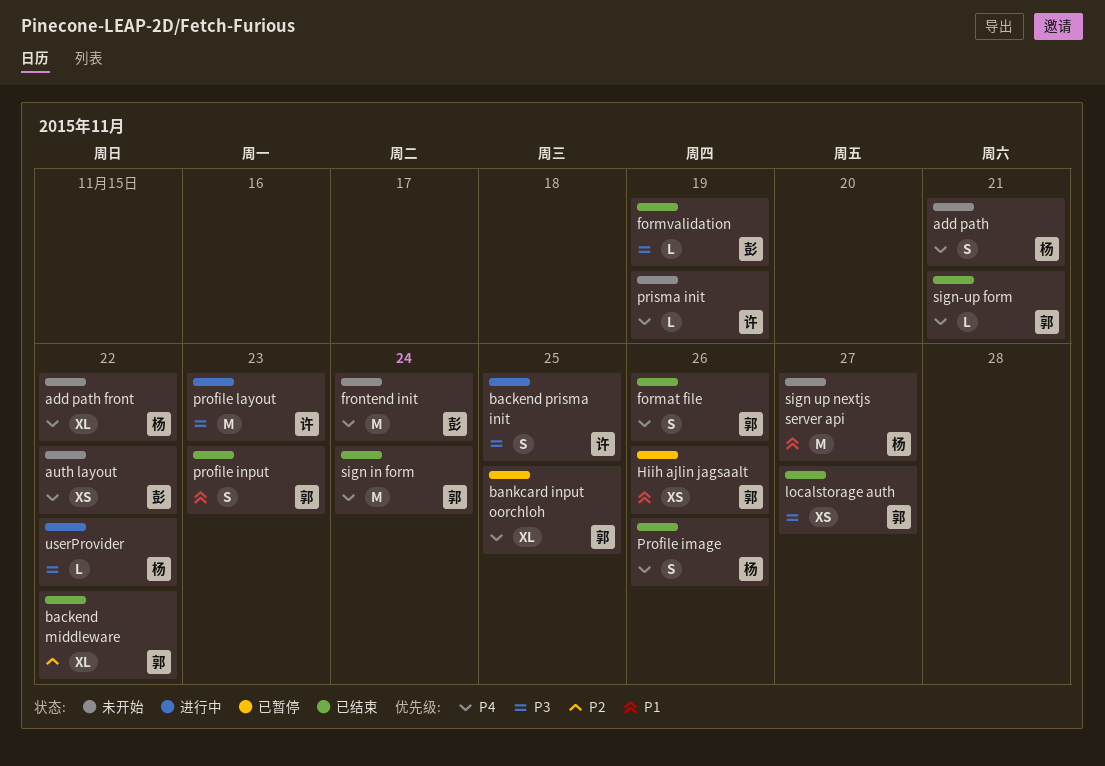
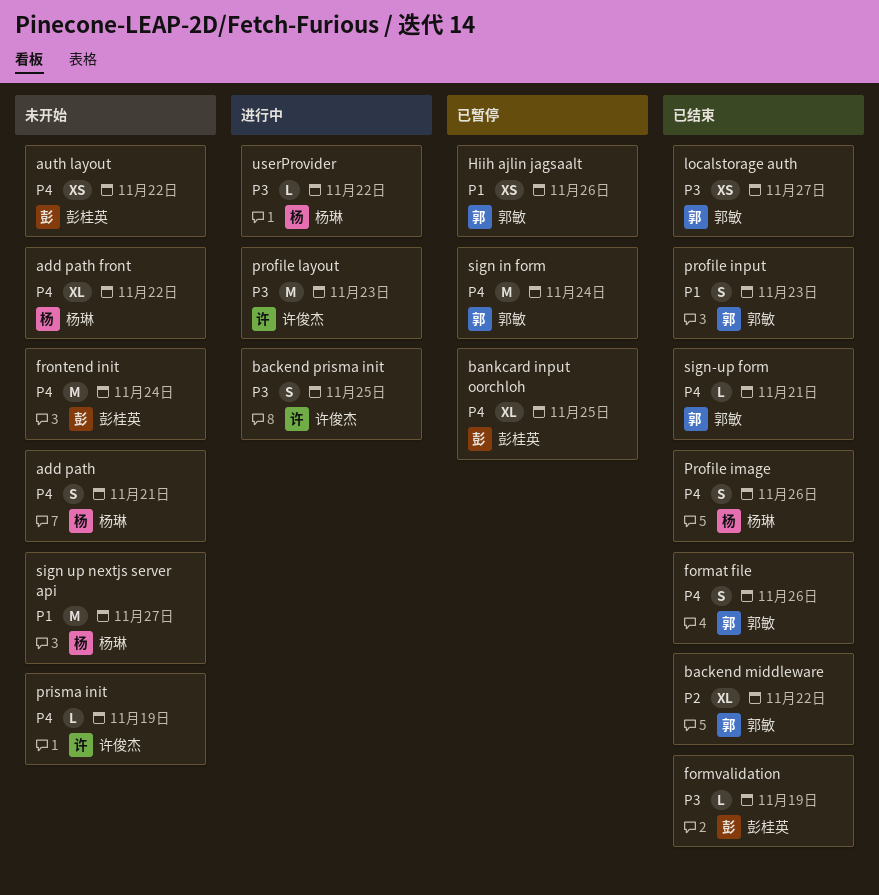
bankcard input oorchloh, owner: 郭敏 -> 彭桂英
sign in form, status: 已结束 -> 已暂停

